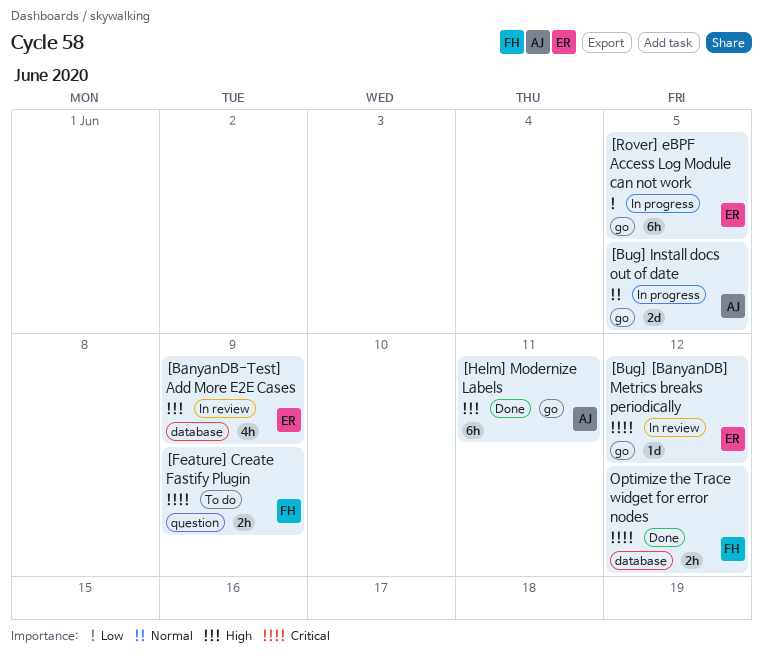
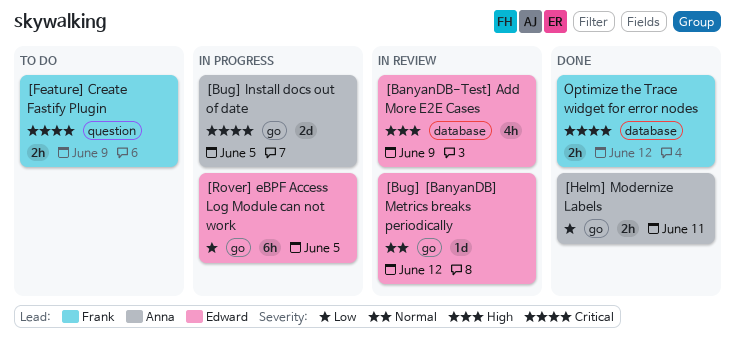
[Bug] [BanyanDB] Metrics breaks periodically, priority: Critical -> Normal
[Bug] Install docs out of date, priority: Normal -> Critical
[Helm] Modernize Labels, priority: High -> Low
[Helm] Modernize Labels, estimate: 6h -> 2h

